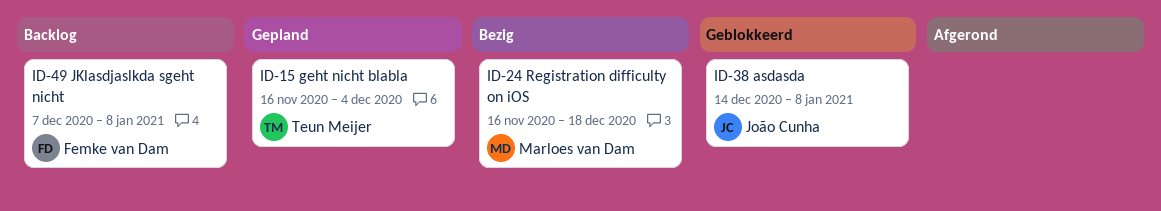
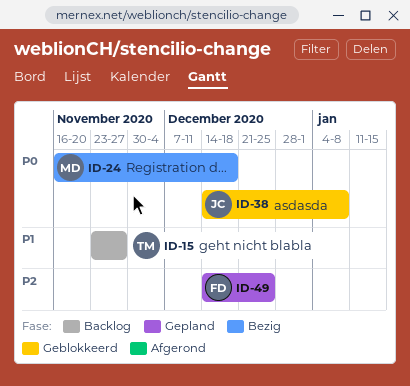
ID-15, status: Gepland -> Backlog
ID-15, start: Nov 16 -> Nov 23
ID-15, due: Dec 4 -> Nov 27
ID-49, status: Backlog -> Gepland
ID-49, start: Dec 7 -> Dec 14
ID-49, due: Jan 8 -> Dec 25

